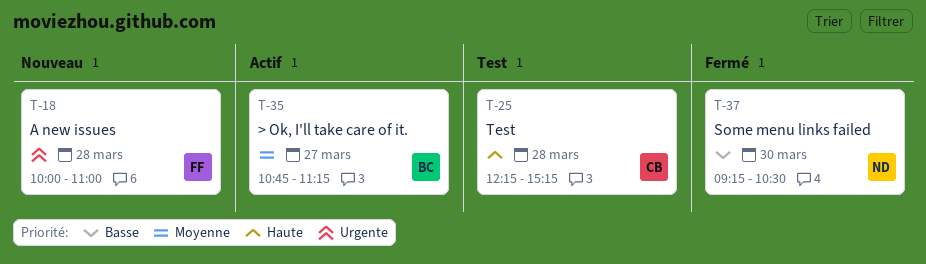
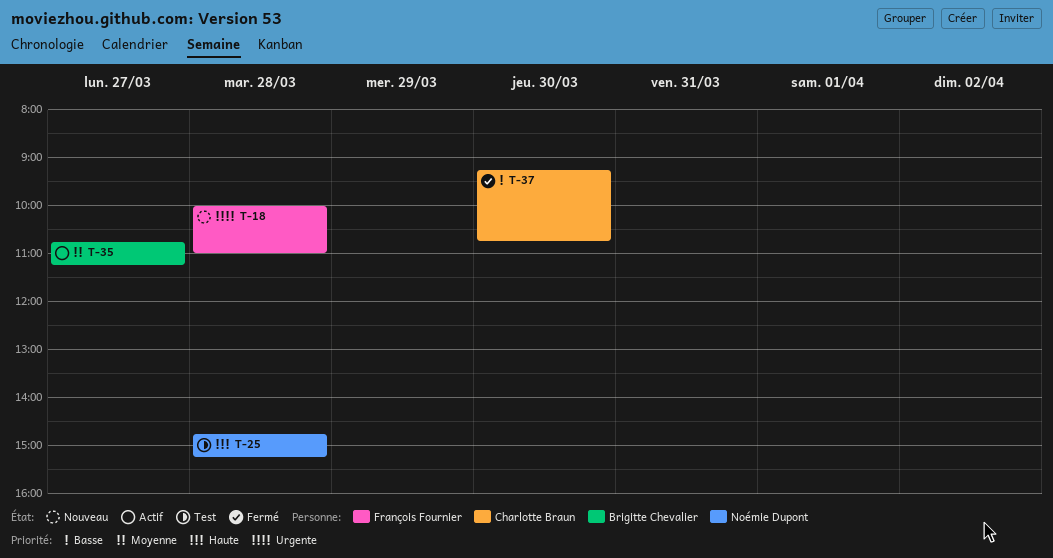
T-25, owner: Charlotte Braun -> Noémie Dupont
T-25, begins: 12:15 -> 14:45
T-37, owner: Noémie Dupont -> Charlotte Braun
T-37, ends: 10:30 -> 10:45

